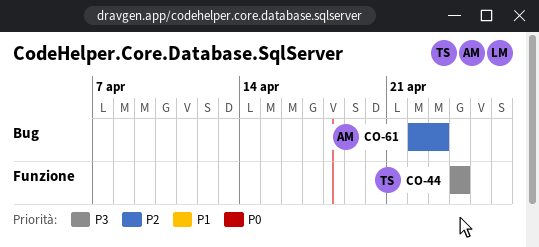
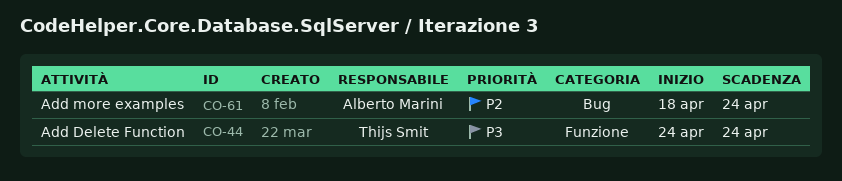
CO-61, start: Apr 22 -> Apr 18
CO-61, due: Apr 23 -> Apr 24

